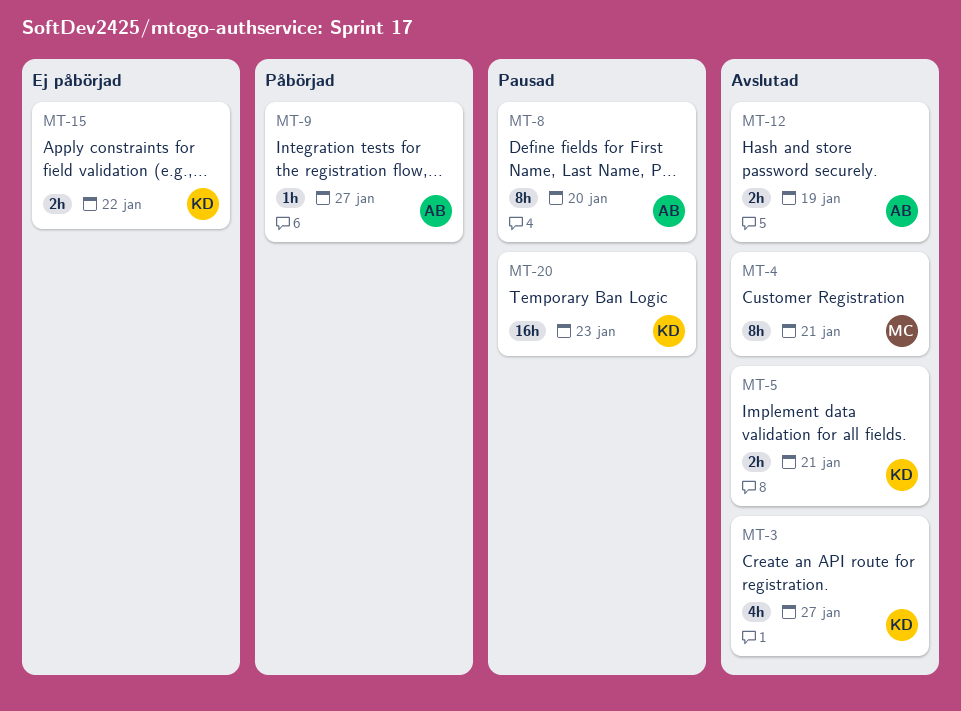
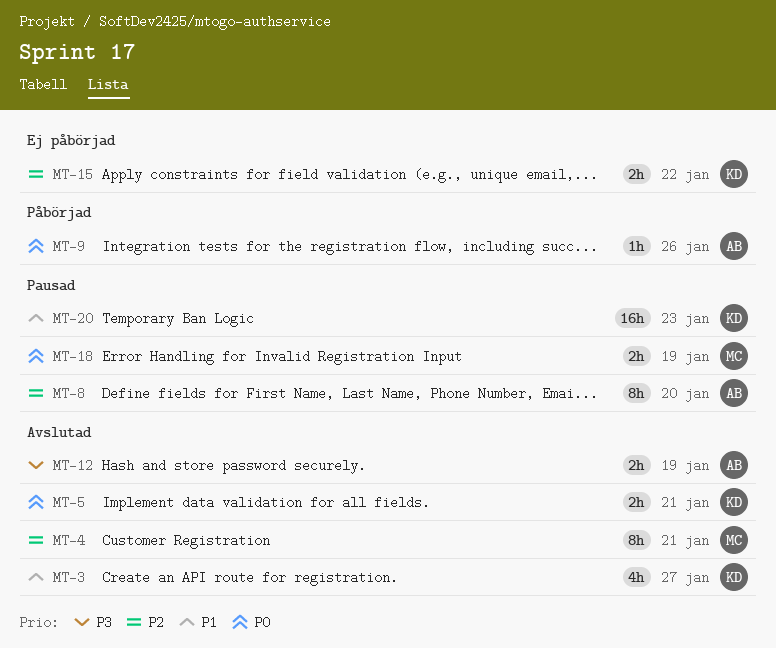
MT-9, due: Jan 27 -> Jan 26
MT-18: none -> present

